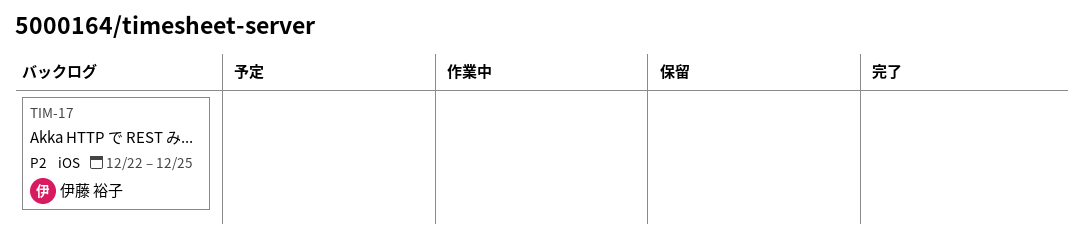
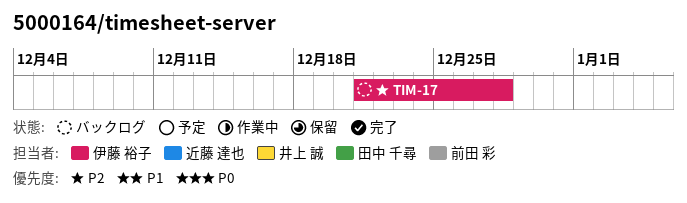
TIM-17, start: Dec 22 -> Dec 21
TIM-17, due: Dec 25 -> Dec 28

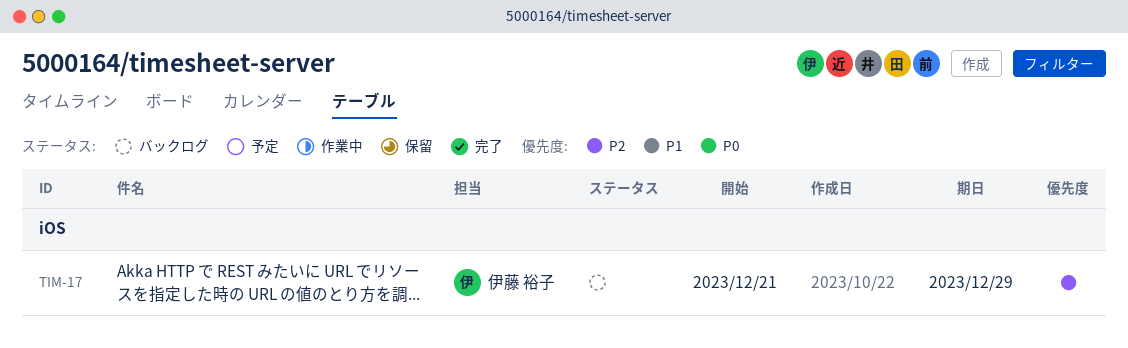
TIM-17, due: Dec 28 -> Dec 29

